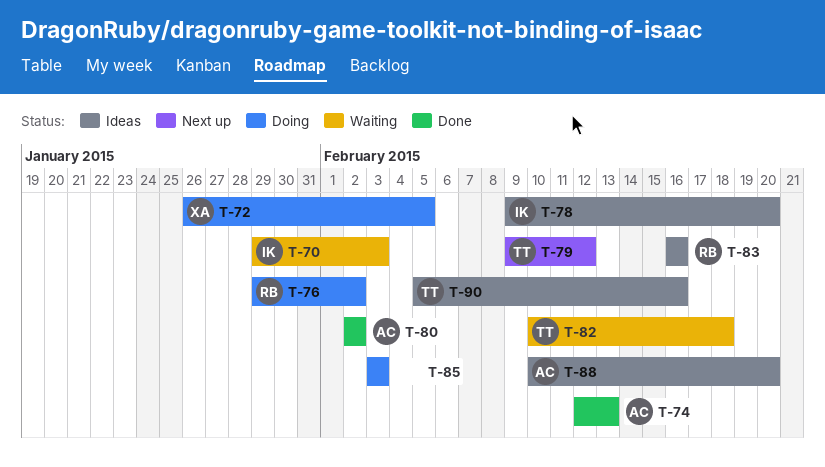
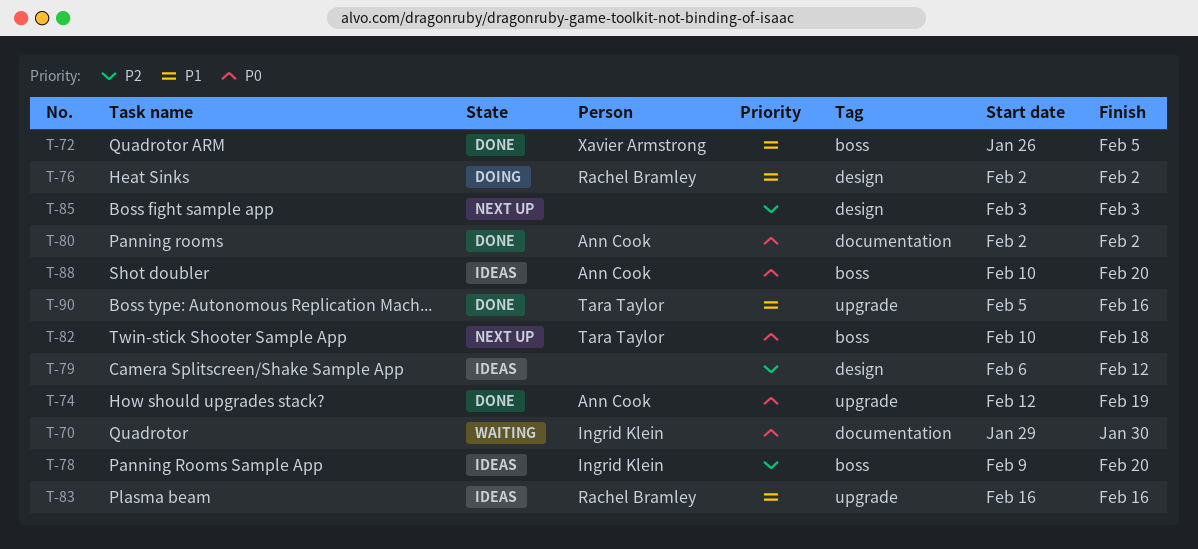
T-70, due: Feb 3 -> Jan 30
T-72, status: Doing -> Done
T-74, due: Feb 13 -> Feb 19
T-76, start: Jan 29 -> Feb 2
T-79, status: Next up -> Ideas
T-79, owner: Tara Taylor -> none
T-79, start: Feb 9 -> Feb 6
T-82, status: Waiting -> Next up
T-85, status: Doing -> Next up
T-90, status: Ideas -> Done

